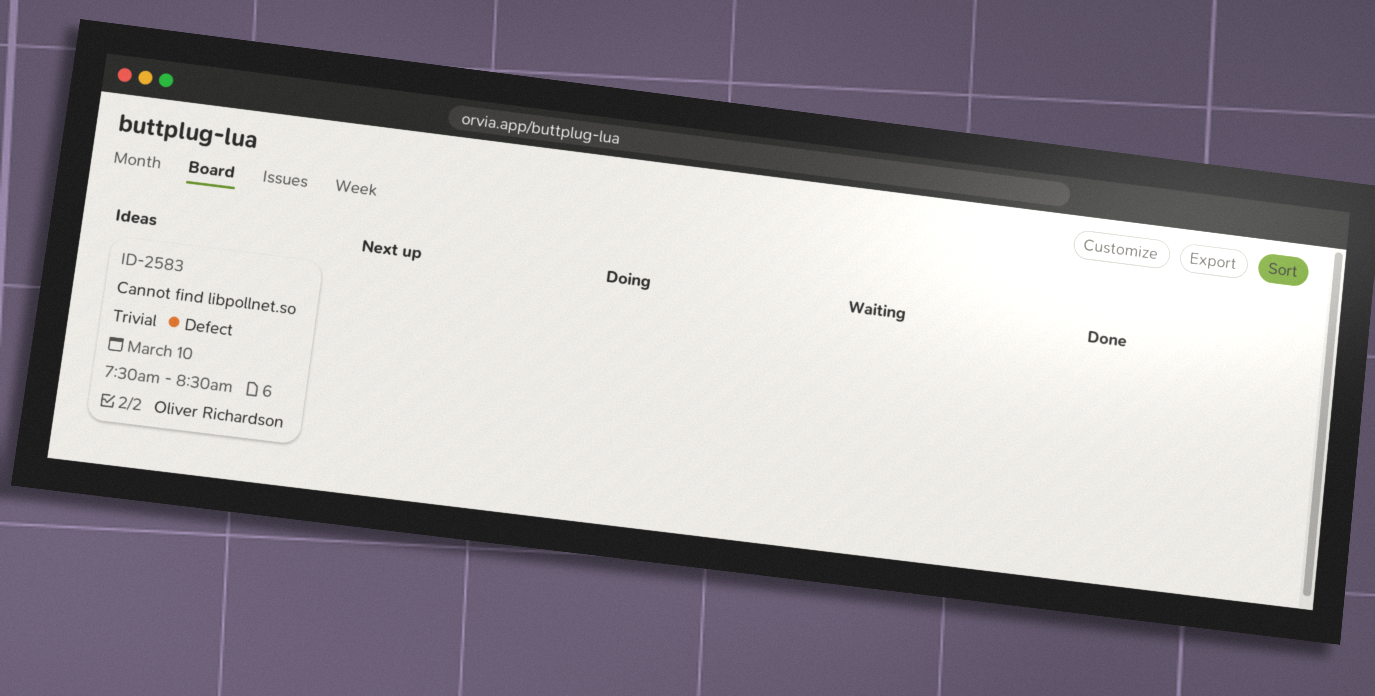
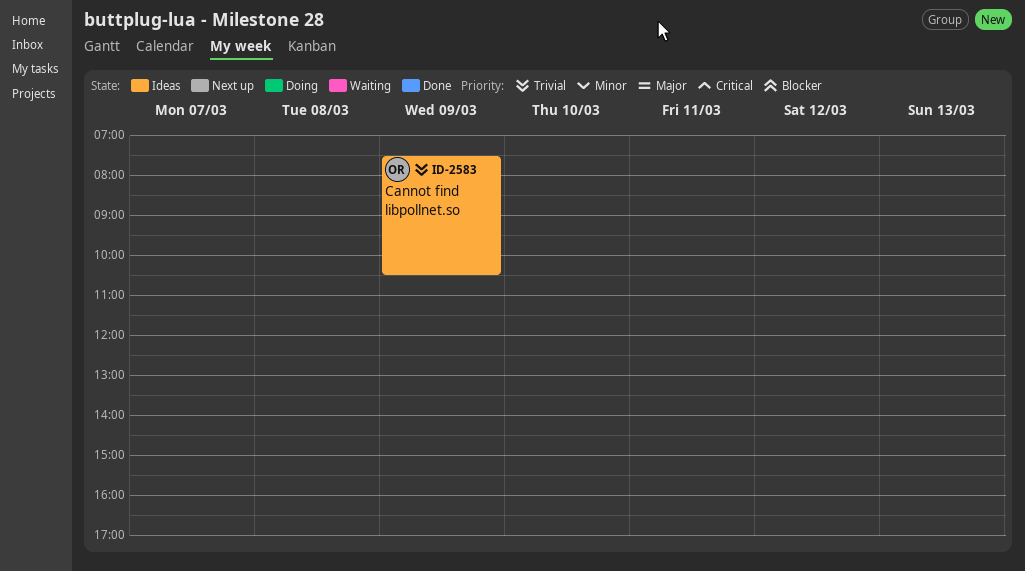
ID-2583, day: Mar 10 -> Mar 9
ID-2583, ends: 08:30 -> 10:30

